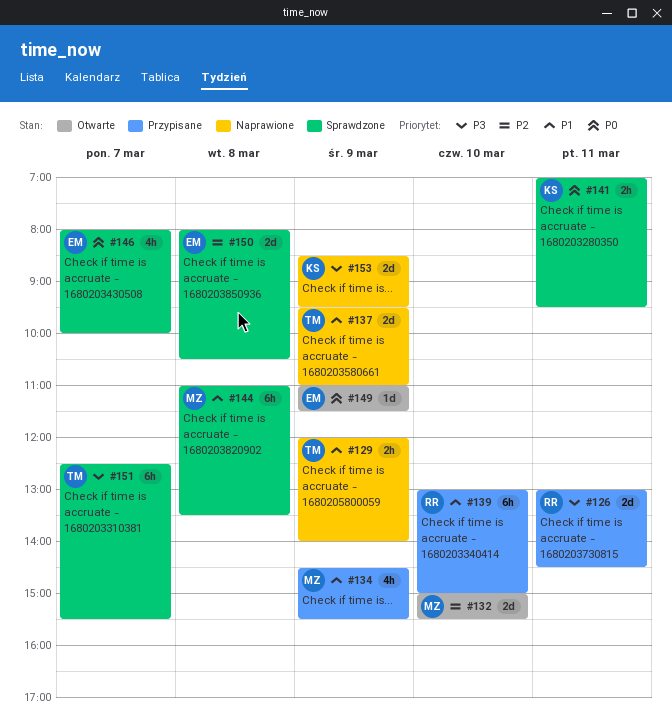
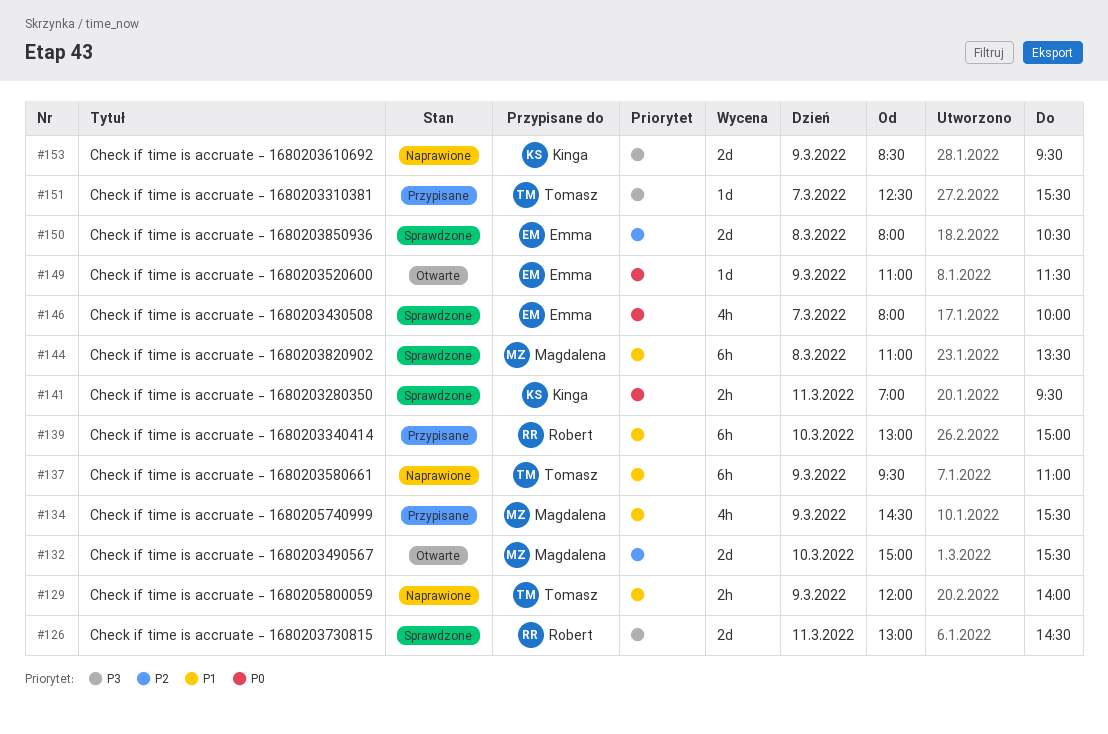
#126, status: Przypisane -> Sprawdzone
#137, estimate: 2d -> 6h
#151, status: Sprawdzone -> Przypisane
#151, estimate: 6h -> 1d

